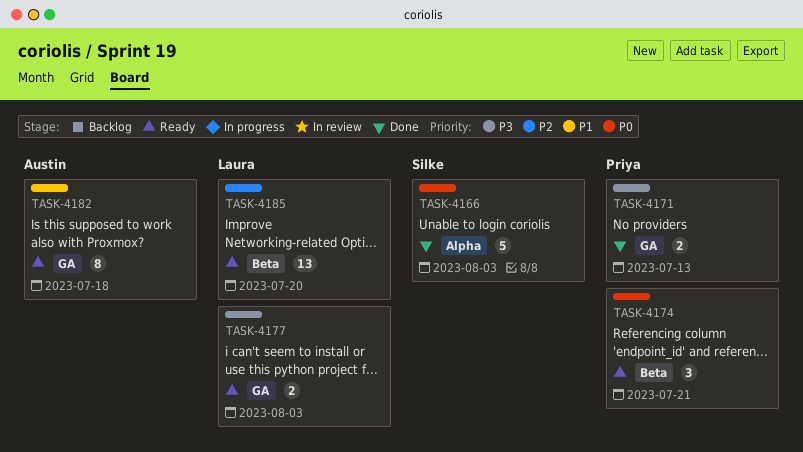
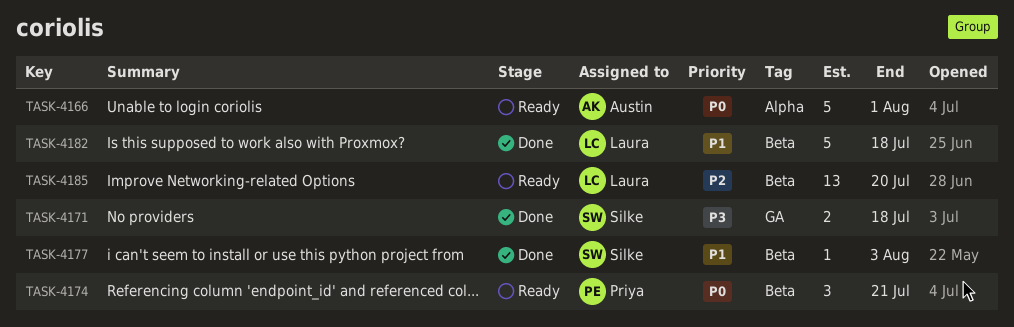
TASK-4166, status: Done -> Ready
TASK-4166, owner: Silke -> Austin
TASK-4166, due: Aug 3 -> Aug 1
TASK-4171, owner: Priya -> Silke
TASK-4171, due: Jul 13 -> Jul 18
TASK-4177, status: Ready -> Done
TASK-4177, owner: Laura -> Silke
TASK-4177, priority: P3 -> P1
TASK-4177, label: GA -> Beta
TASK-4177, estimate: 2 -> 1
TASK-4182, status: Ready -> Done
TASK-4182, owner: Austin -> Laura
TASK-4182, label: GA -> Beta
TASK-4182, estimate: 8 -> 5

